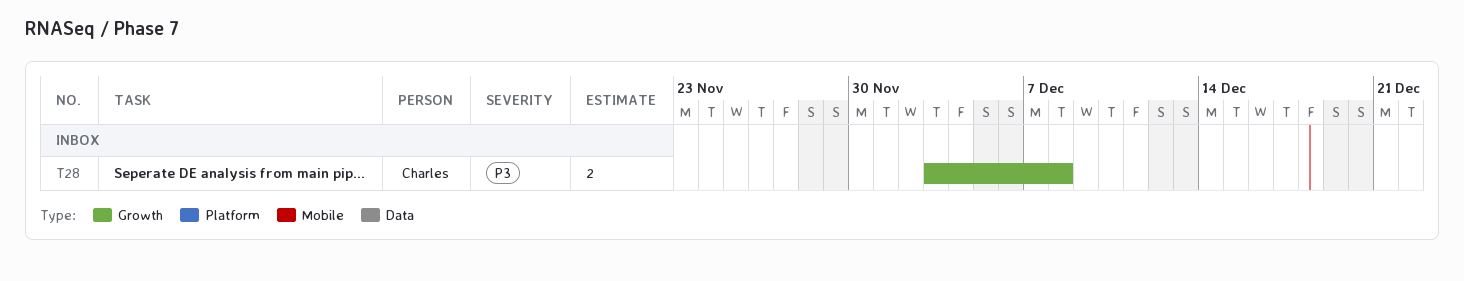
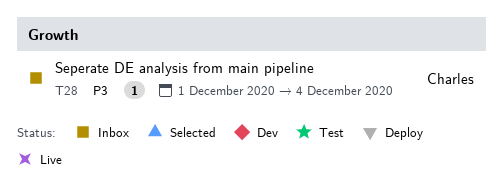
T28, estimate: 2 -> 1
T28, start: Dec 3 -> Dec 1
T28, due: Dec 8 -> Dec 4

